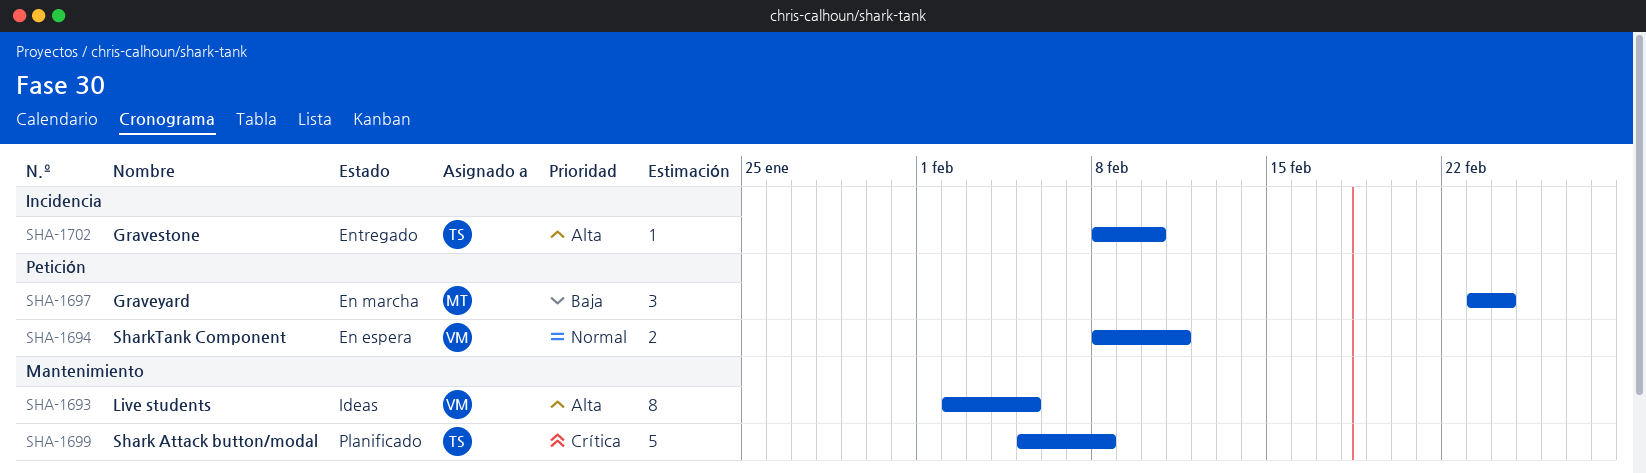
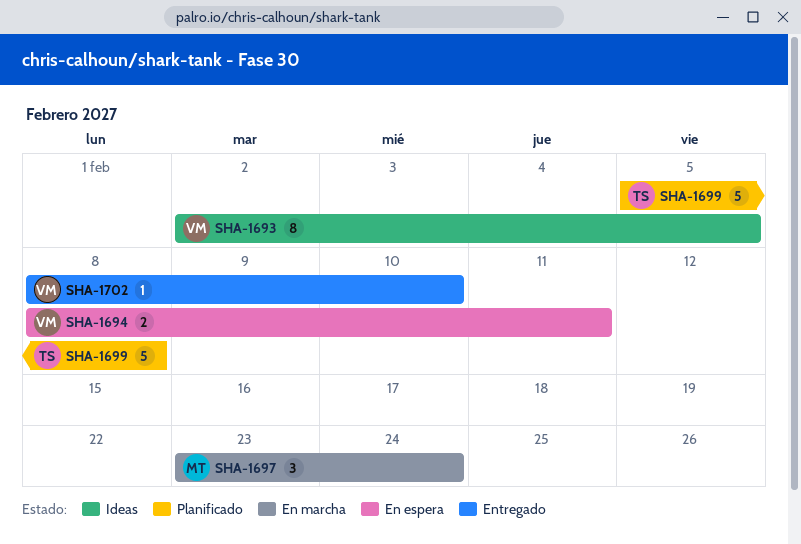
SHA-1702, owner: TS -> VM

